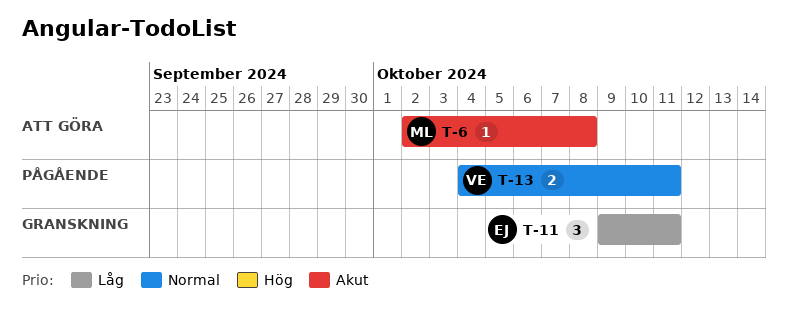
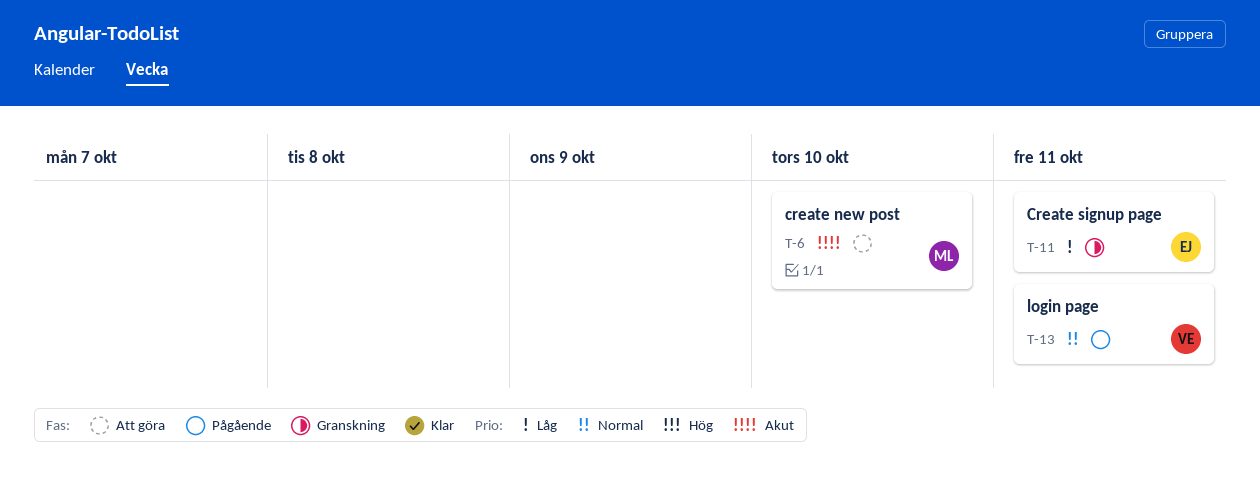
T-6, due: Oct 8 -> Oct 10

